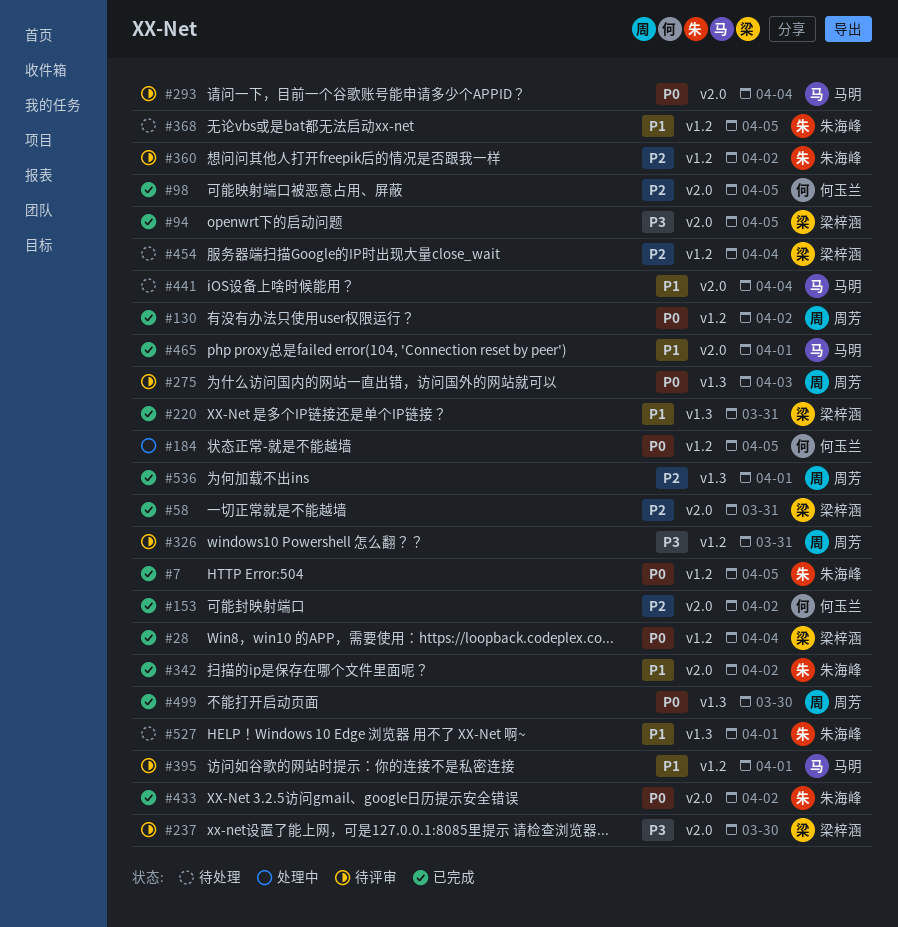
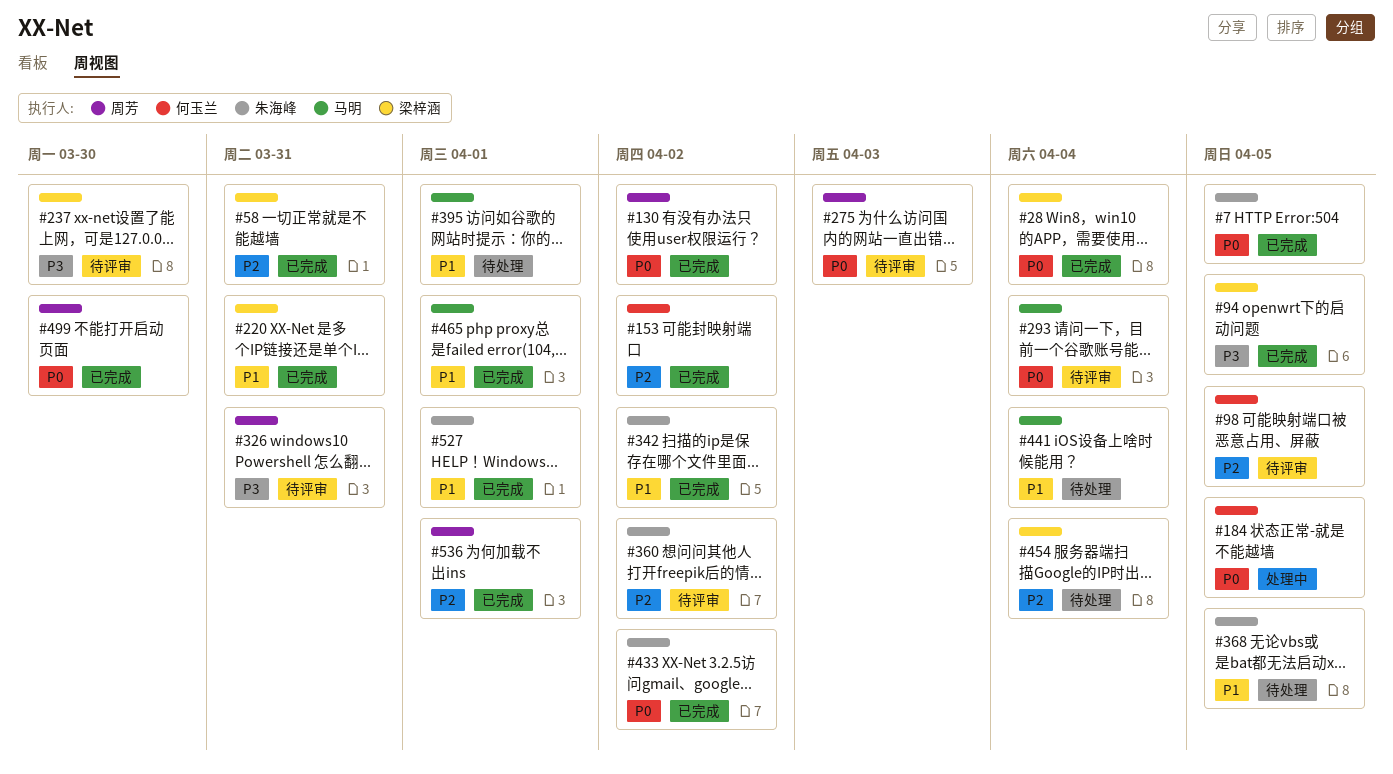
#98, status: 已完成 -> 待评审
#395, status: 待评审 -> 待处理
#527, status: 待处理 -> 已完成

